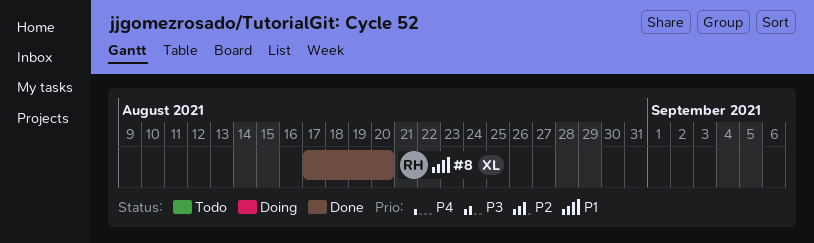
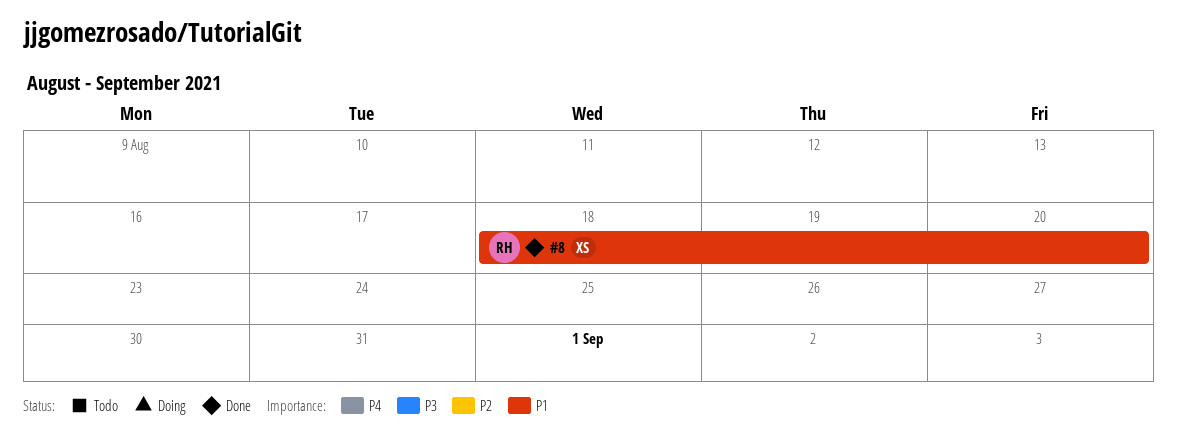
#8, estimate: XL -> XS
#8, start: Aug 17 -> Aug 18

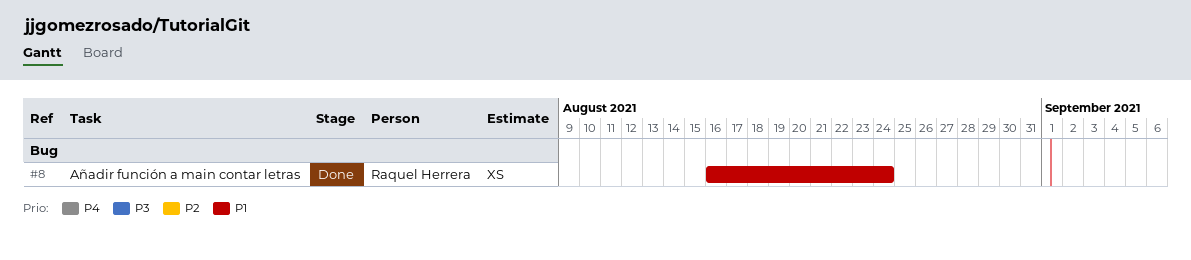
#8, start: Aug 18 -> Aug 16
#8, due: Aug 20 -> Aug 24

